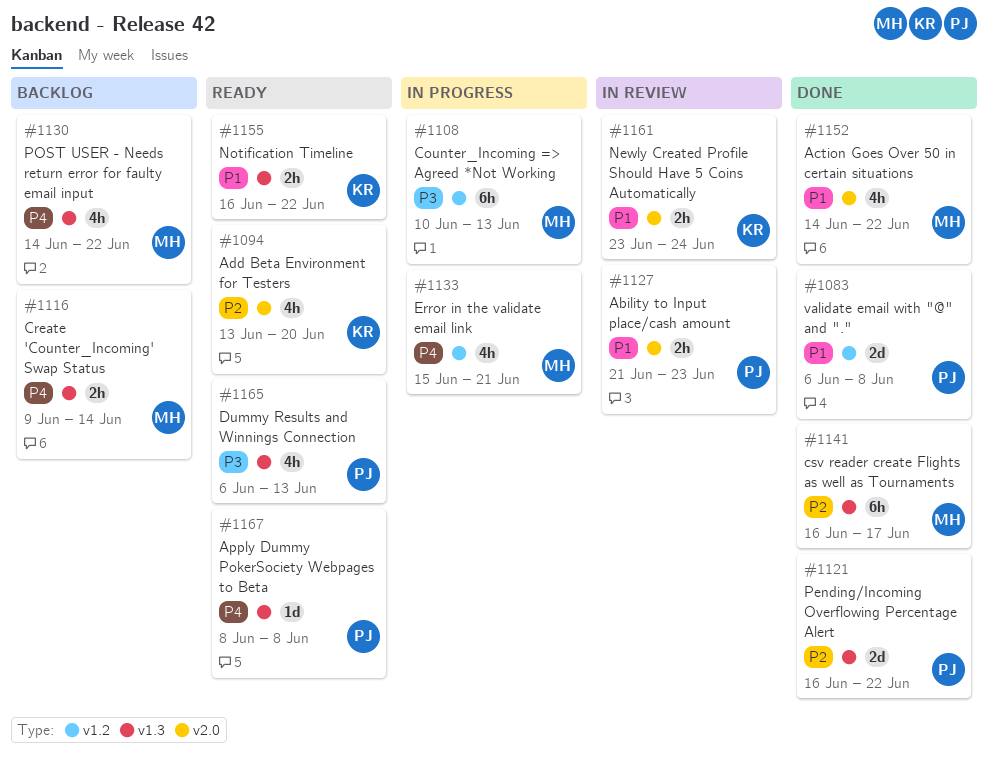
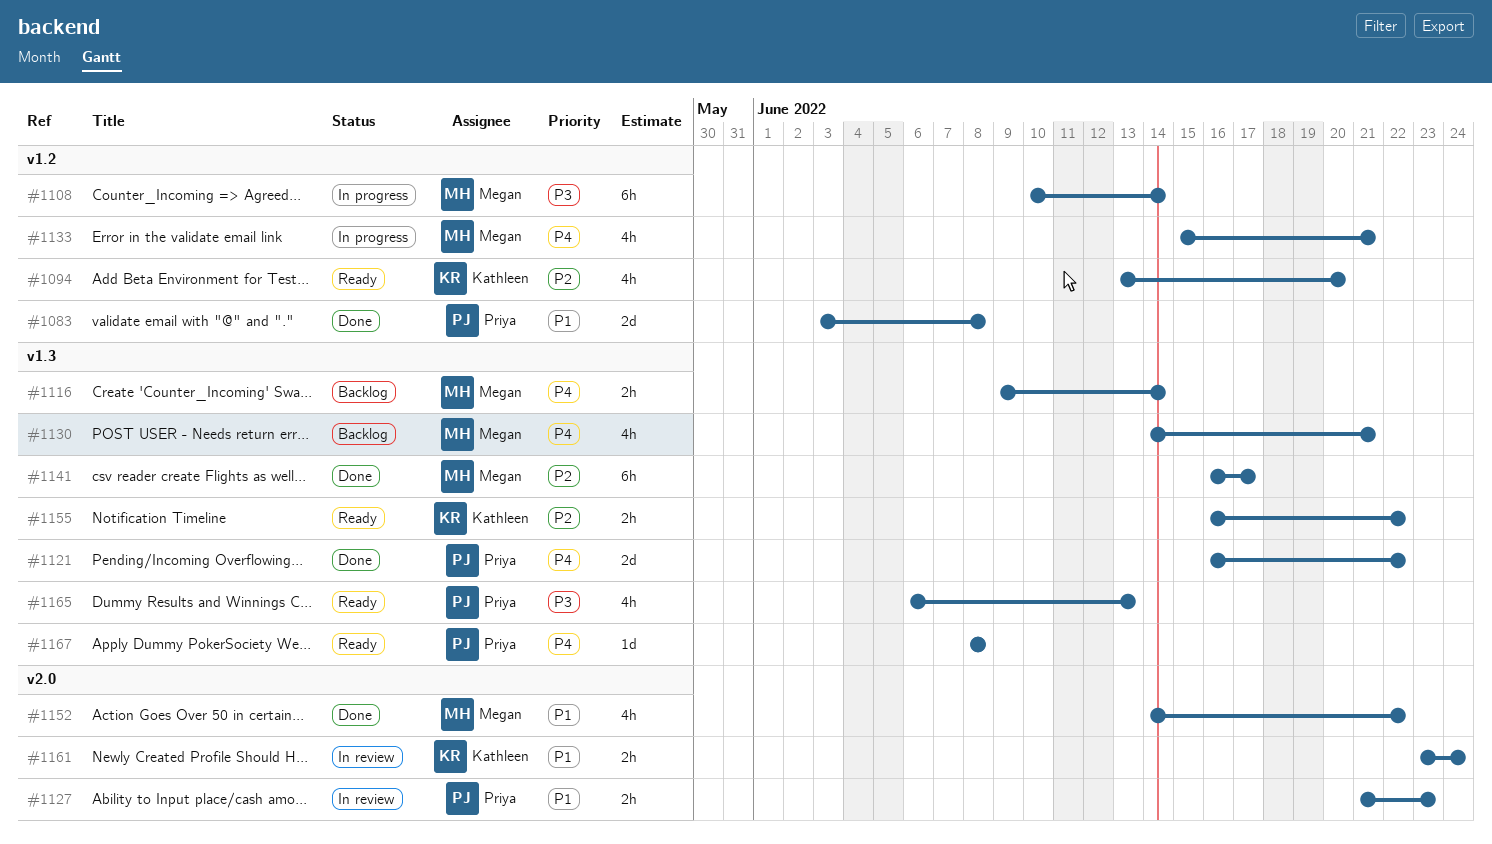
#1083, start: Jun 6 -> Jun 3
#1094, label: v2.0 -> v1.2
#1108, due: Jun 13 -> Jun 14
#1121, priority: P2 -> P4
#1130, due: Jun 22 -> Jun 21
#1155, priority: P1 -> P2

